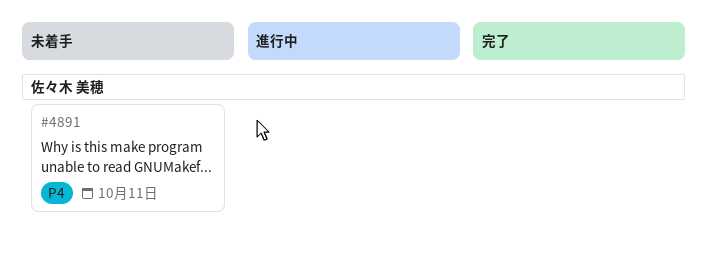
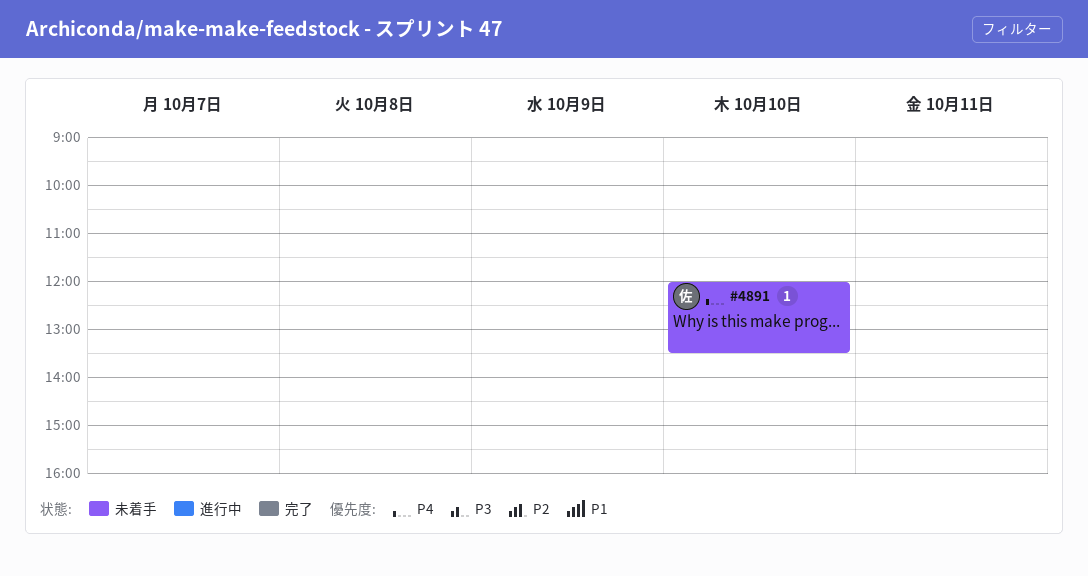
#4891, day: Oct 11 -> Oct 10

